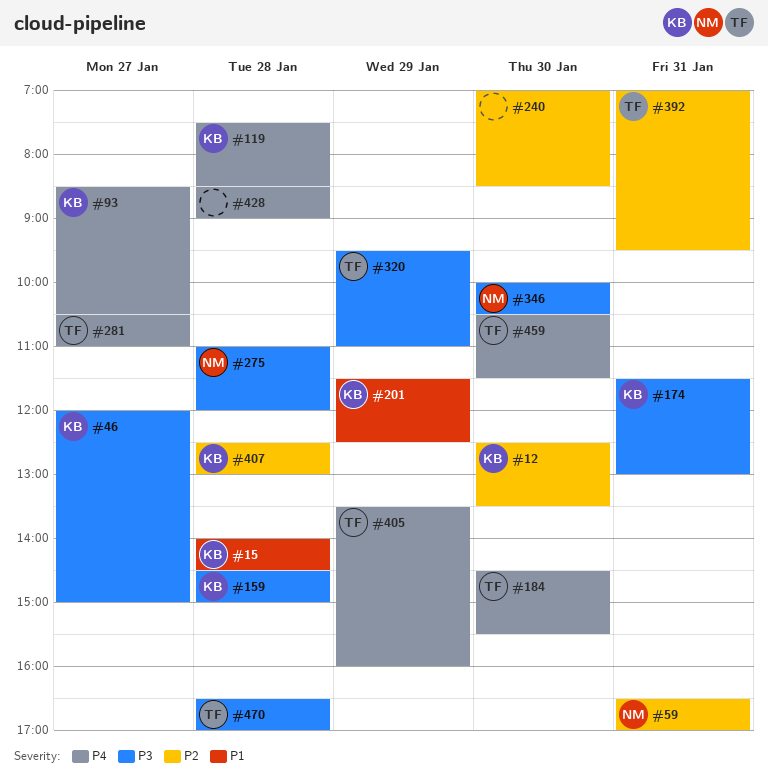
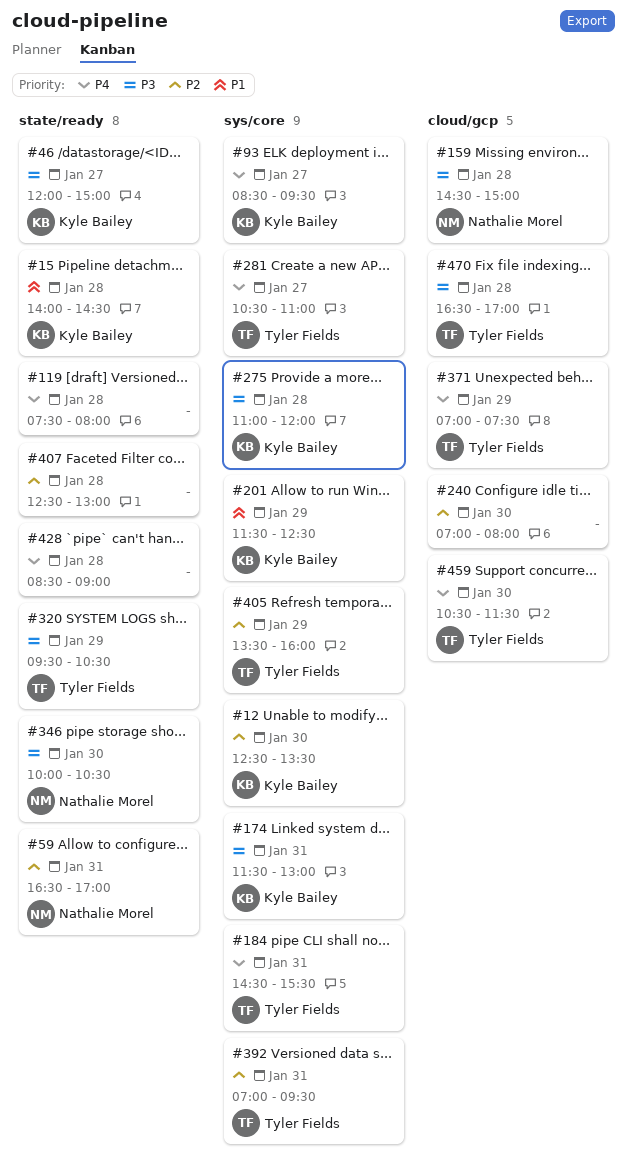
#93, ends: 10:30 -> 09:30
#119, owner: Kyle Bailey -> none
#119, ends: 08:30 -> 08:00
#159, owner: Kyle Bailey -> Nathalie Morel
#184, day: Jan 30 -> Jan 31
#240, ends: 08:30 -> 08:00
#275, owner: Nathalie Morel -> Kyle Bailey
#320, ends: 11:00 -> 10:30
#371: none -> present
#405, priority: P4 -> P2
#407, owner: Kyle Bailey -> none

